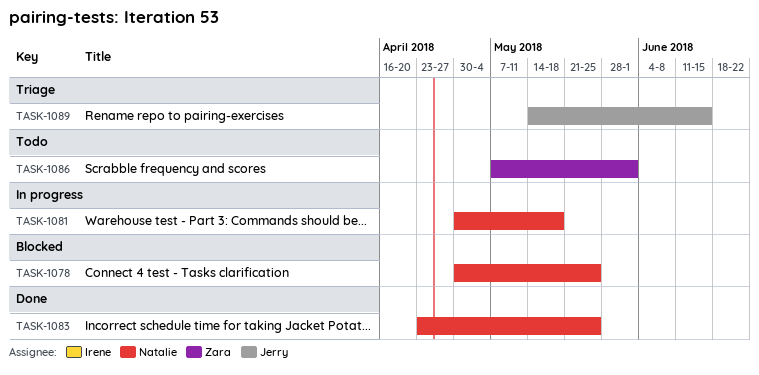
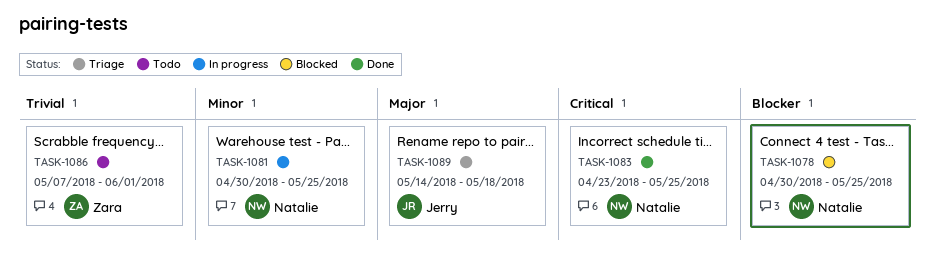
TASK-1081, due: May 18 -> May 25
TASK-1089, due: Jun 15 -> May 18

